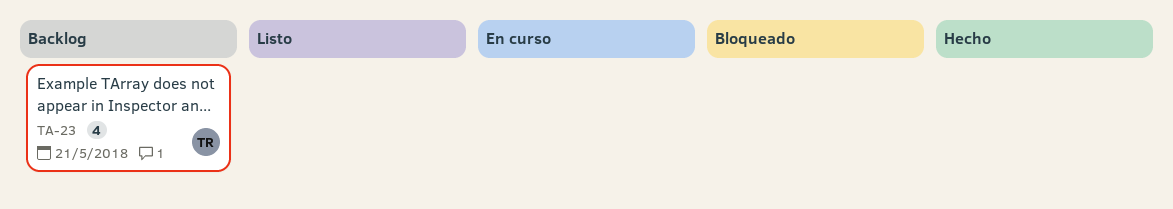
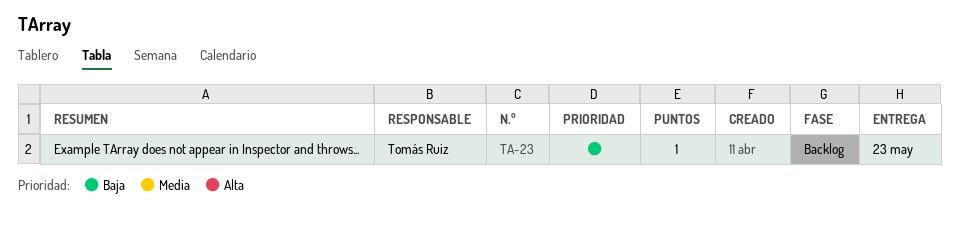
TA-23, estimate: 4 -> 1
TA-23, due: May 21 -> May 23

